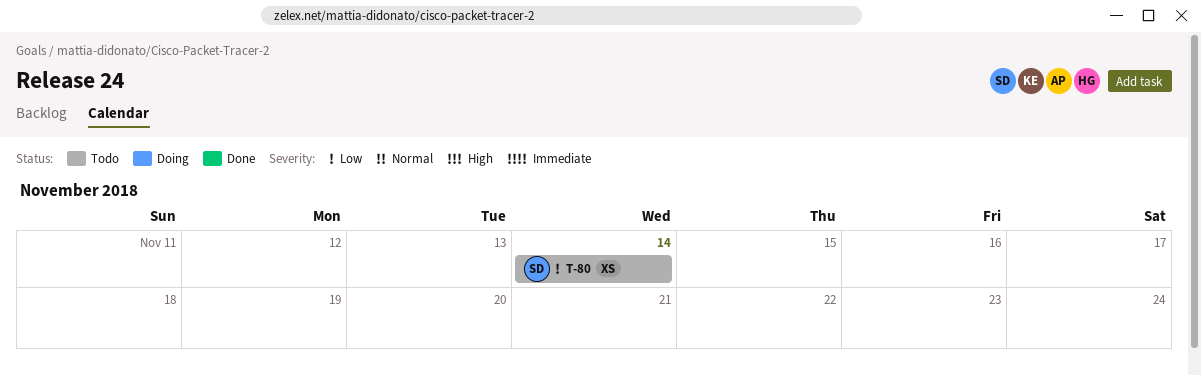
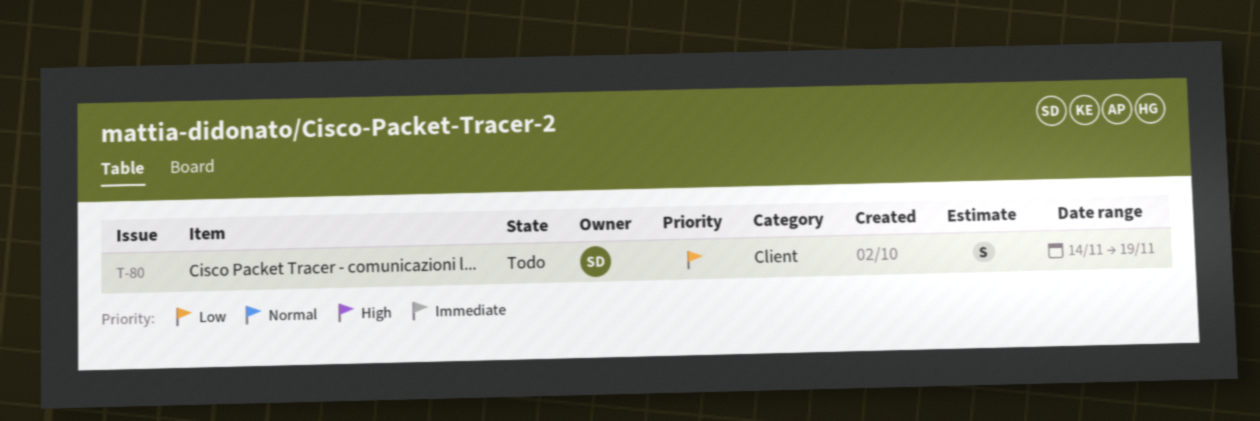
T-80, estimate: XS -> S
T-80, due: Nov 14 -> Nov 19

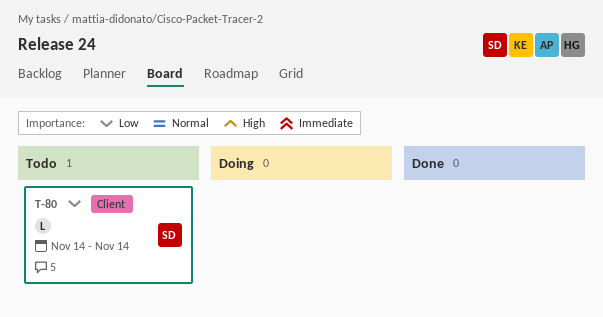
T-80, estimate: S -> L
T-80, due: Nov 19 -> Nov 14

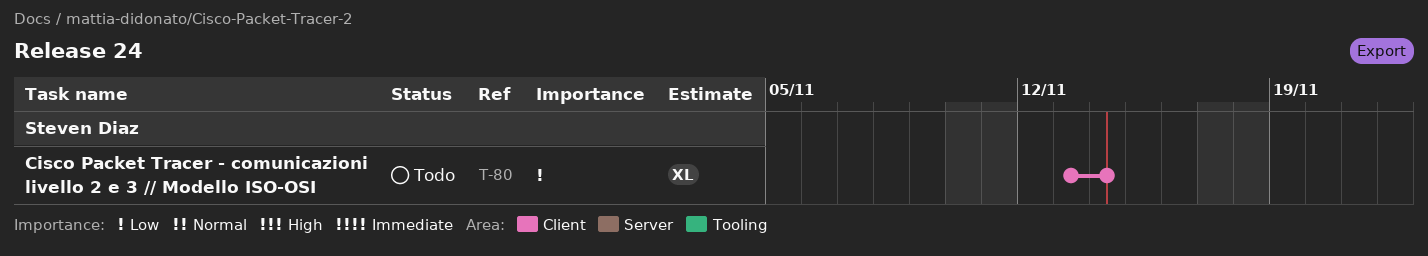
T-80, estimate: L -> XL
T-80, start: Nov 14 -> Nov 13

